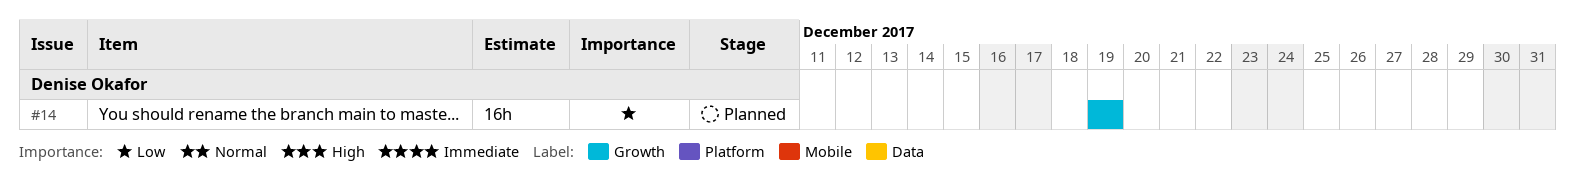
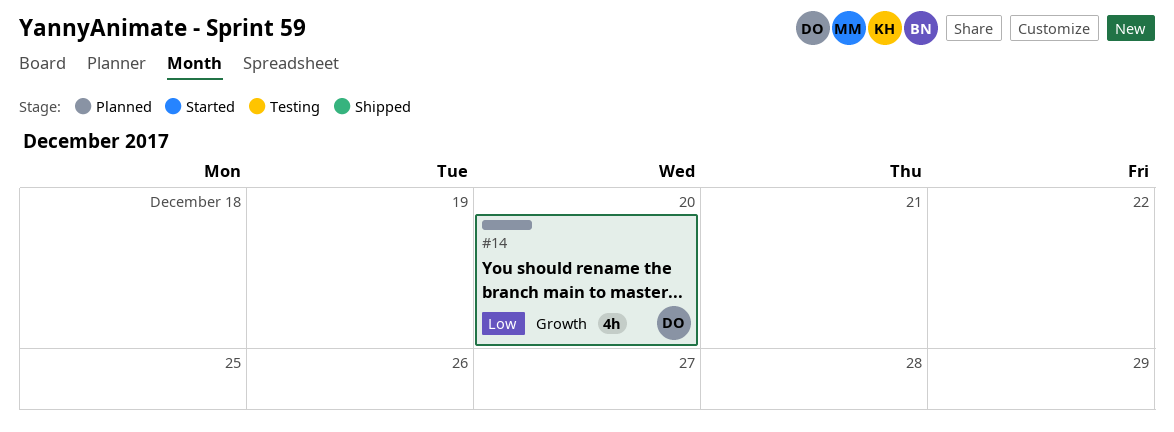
#14, estimate: 16h -> 4h
#14, due: Dec 19 -> Dec 20

